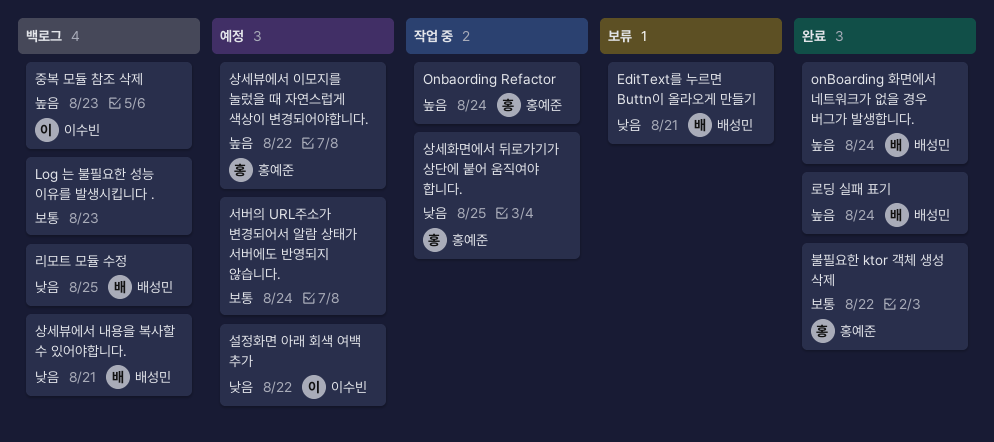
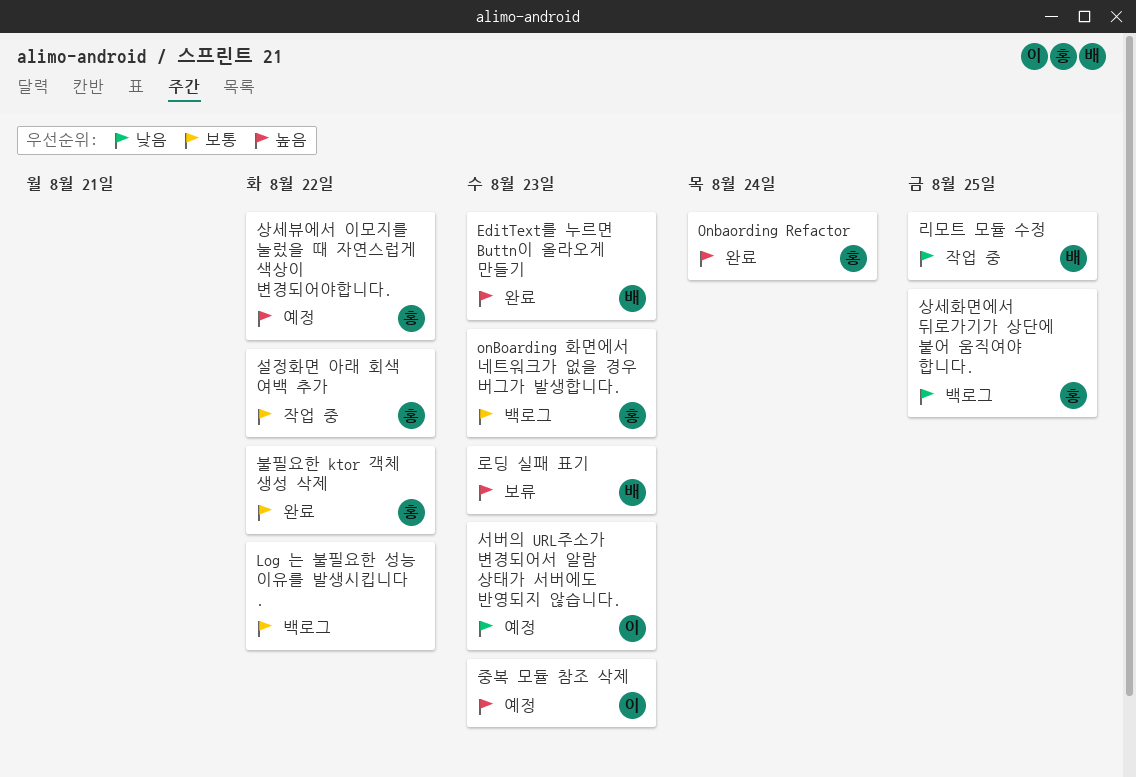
EditText를 누르면 Buttn이 올라오게 만들기, status: 보류 -> 완료
EditText를 누르면 Buttn이 올라오게 만들기, priority: 낮음 -> 높음
EditText를 누르면 Buttn이 올라오게 만들기, due: Aug 21 -> Aug 23
Log 는 불필요한 성능 이유를 발생시킵니다 ., due: Aug 23 -> Aug 22
Onbaording Refactor, status: 작업 중 -> 완료
onBoarding 화면에서 네트워크가 없을 경우 버그가 발생합니다., status: 완료 -> 백로그
onBoarding 화면에서 네트워크가 없을 경우 버그가 발생합니다., owner: 배성민 -> 홍예준
onBoarding 화면에서 네트워크가 없을 경우 버그가 발생합니다., priority: 높음 -> 보통
onBoarding 화면에서 네트워크가 없을 경우 버그가 발생합니다., due: Aug 24 -> Aug 23
로딩 실패 표기, status: 완료 -> 보류
로딩 실패 표기, due: Aug 24 -> Aug 23
리모트 모듈 수정, status: 백로그 -> 작업 중
상세뷰에서 내용을 복사할 수 있어야합니다.: present -> none
상세화면에서 뒤로가기가 상단에 붙어 움직여야 합니다., status: 작업 중 -> 백로그
서버의 URL주소가 변경되어서 알람 상태가 서버에도 반영되지 않습니다., owner: none -> 이수빈
서버의 URL주소가 변경되어서 알람 상태가 서버에도 반영되지 않습니다., priority: 보통 -> 낮음
서버의 URL주소가 변경되어서 알람 상태가 서버에도 반영되지 않습니다., due: Aug 24 -> Aug 23
설정화면 아래 회색 여백 추가, status: 예정 -> 작업 중
설정화면 아래 회색 여백 추가, owner: 이수빈 -> 홍예준
설정화면 아래 회색 여백 추가, priority: 낮음 -> 보통
중복 모듈 참조 삭제, status: 백로그 -> 예정

